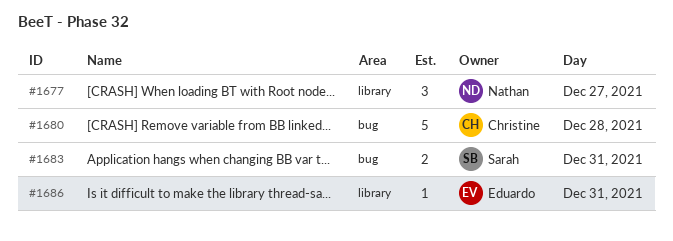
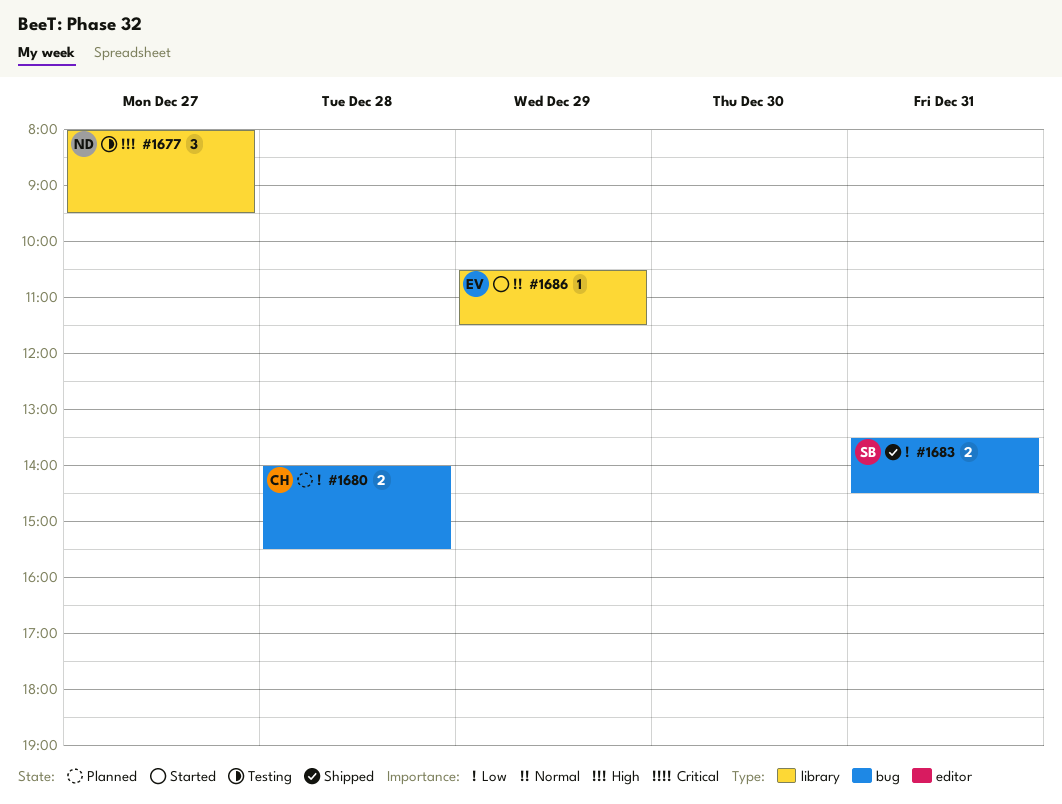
#1680, estimate: 5 -> 2
#1686, day: Dec 31 -> Dec 29

